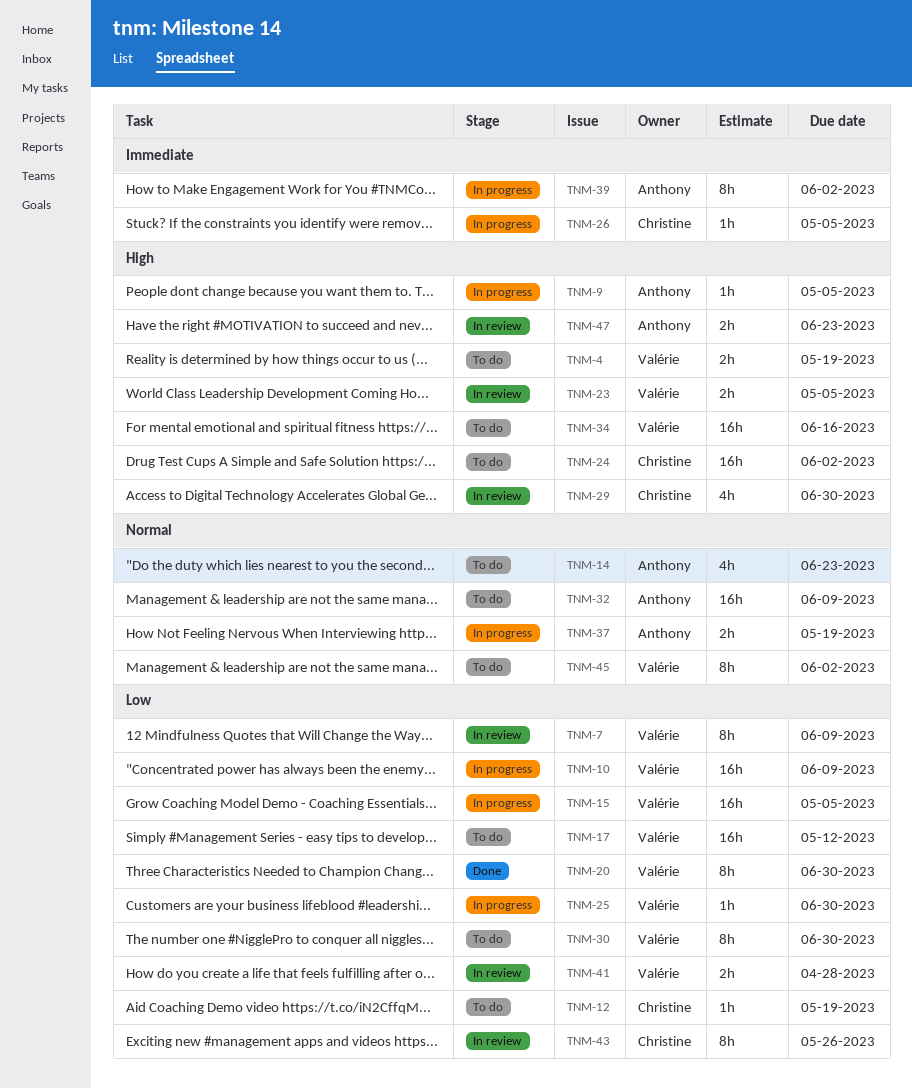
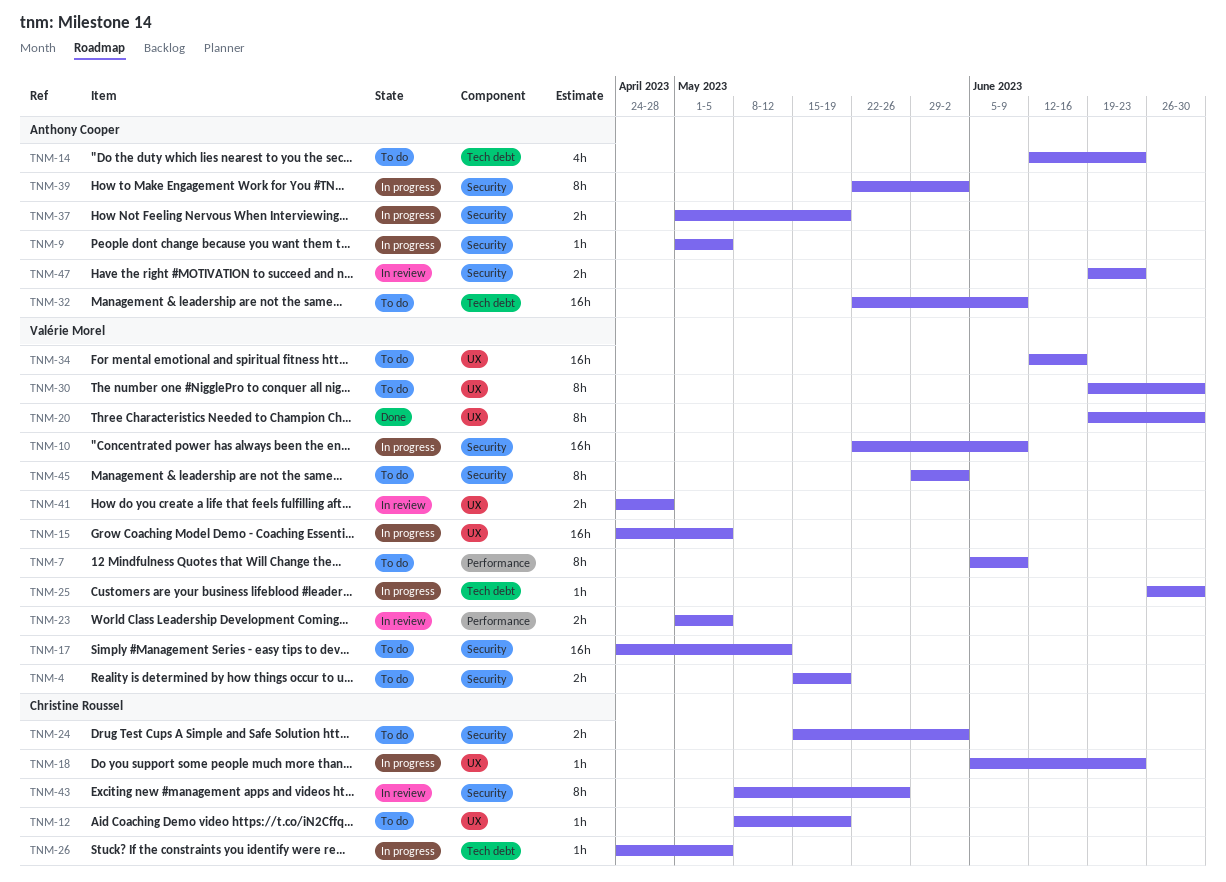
TNM-7, status: In review -> To do
TNM-18: none -> present
TNM-24, estimate: 16h -> 2h
TNM-29: present -> none

